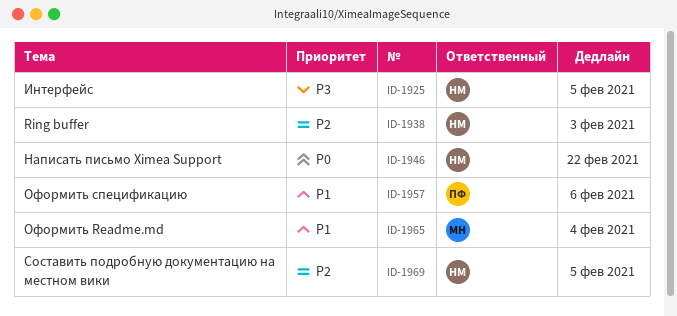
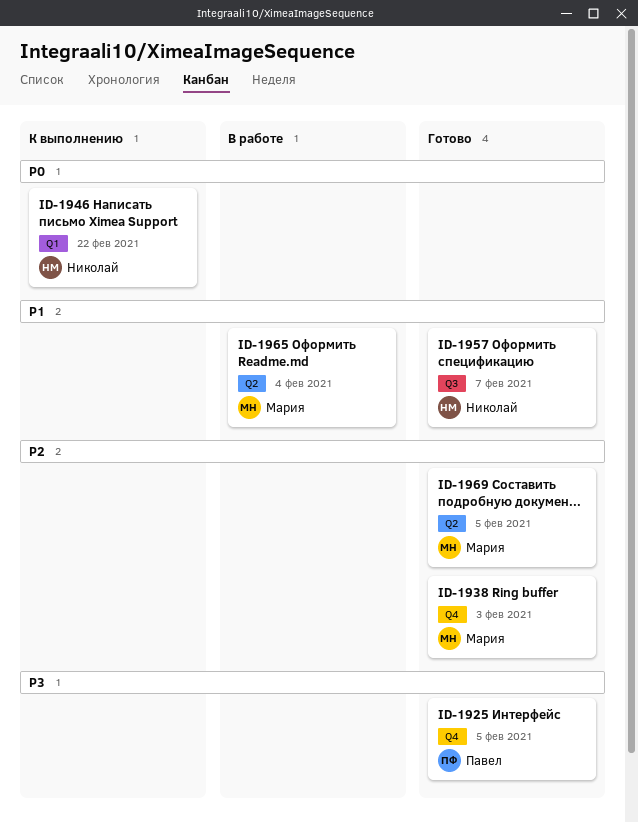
ID-1925, owner: Николай -> Павел
ID-1938, owner: Николай -> Мария
ID-1957, owner: Павел -> Николай
ID-1957, due: Feb 6 -> Feb 7
ID-1969, owner: Николай -> Мария

